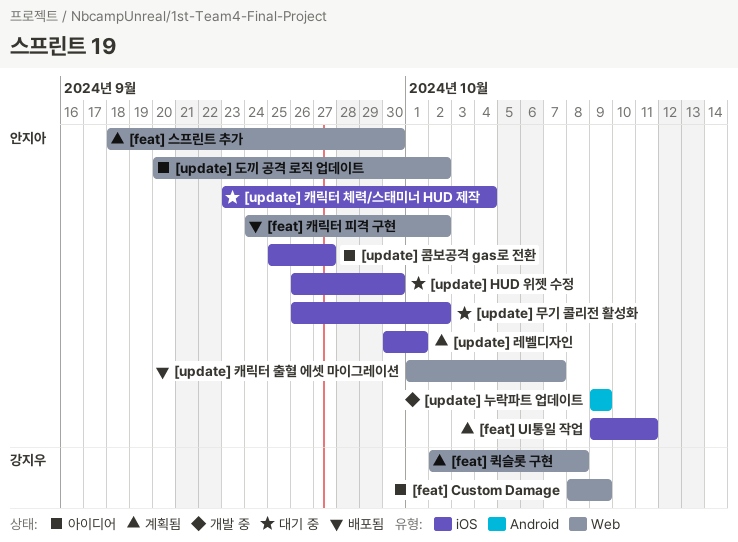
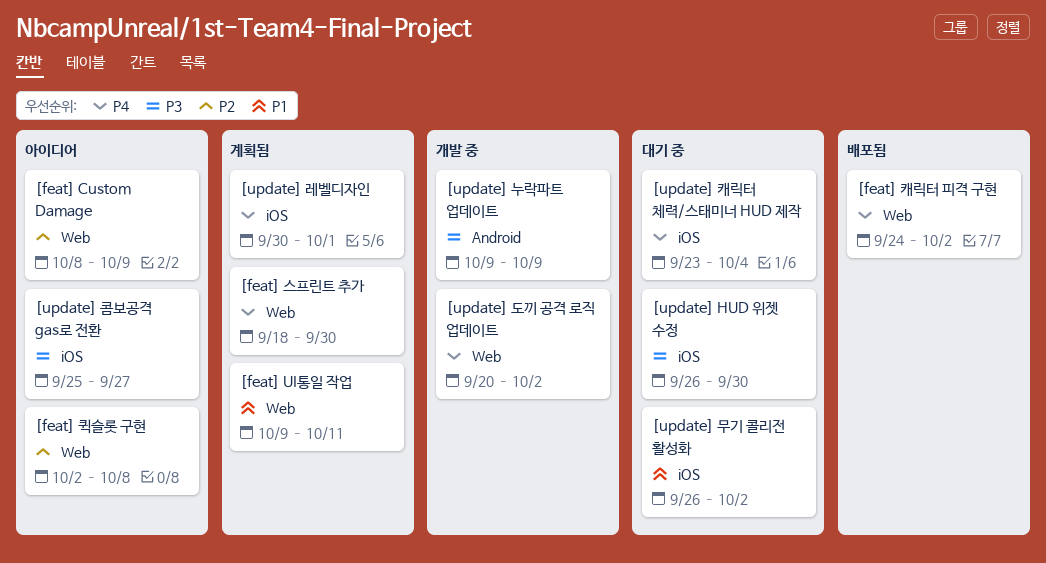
[feat] UI통일 작업, label: iOS -> Web
[feat] 퀵슬롯 구현, status: 계획됨 -> 아이디어
[update] 도끼 공격 로직 업데이트, status: 아이디어 -> 개발 중
[update] 캐릭터 출혈 에셋 마이그레이션: present -> none

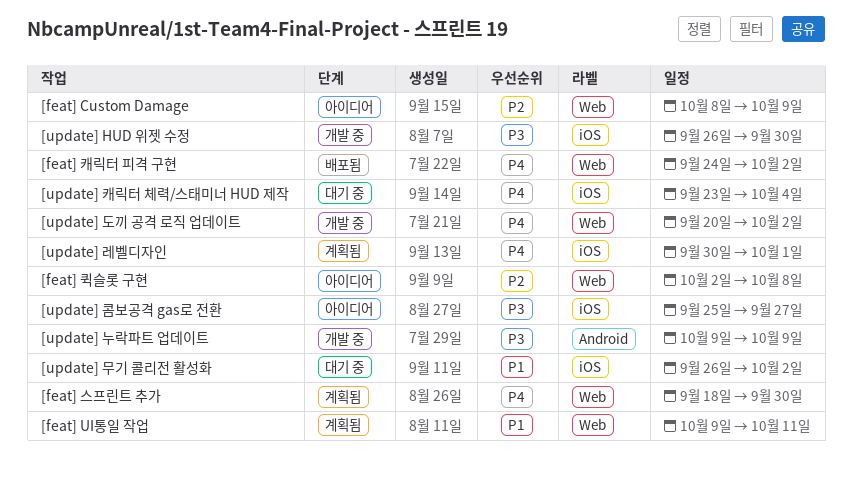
[update] HUD 위젯 수정, status: 대기 중 -> 개발 중

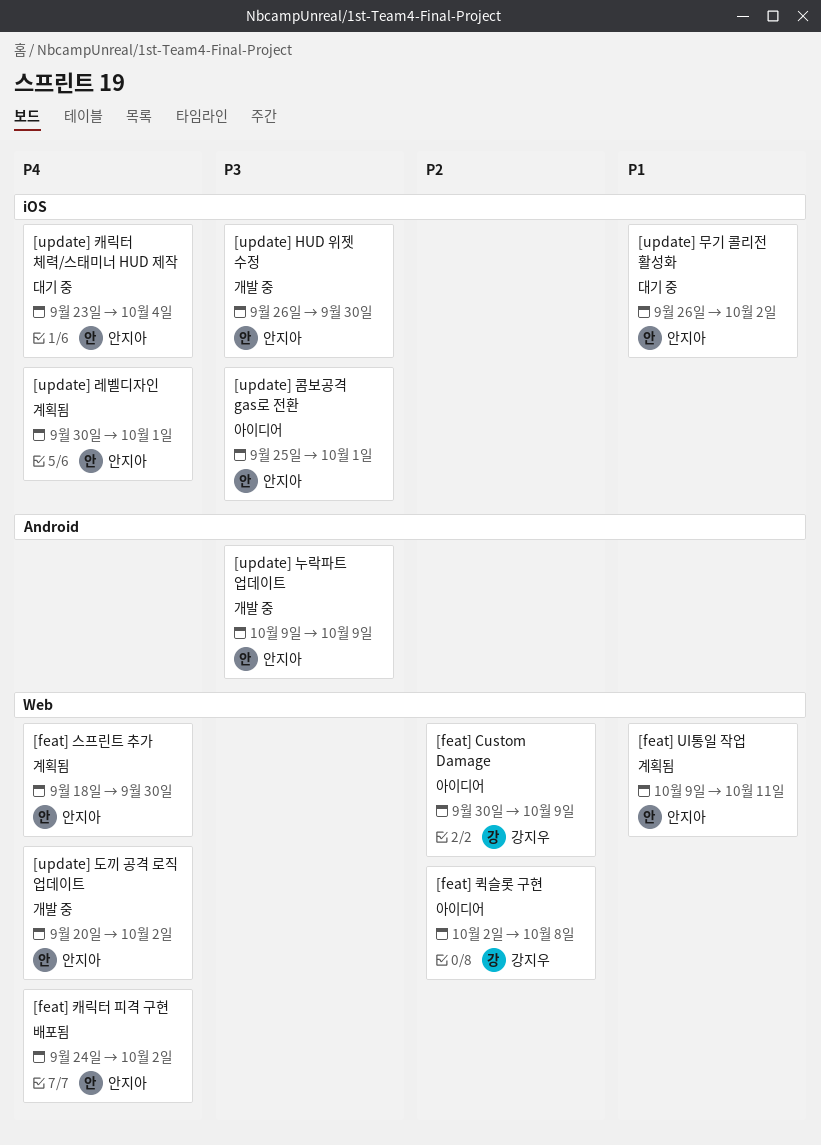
[feat] Custom Damage, start: Oct 8 -> Sep 30
[update] 콤보공격 gas로 전환, due: Sep 27 -> Oct 1

